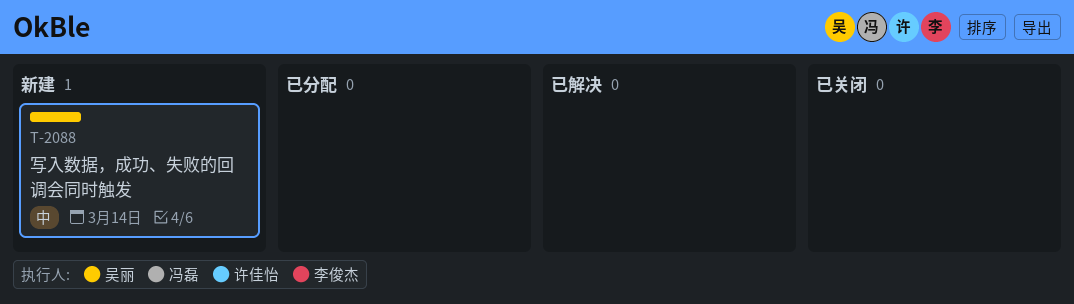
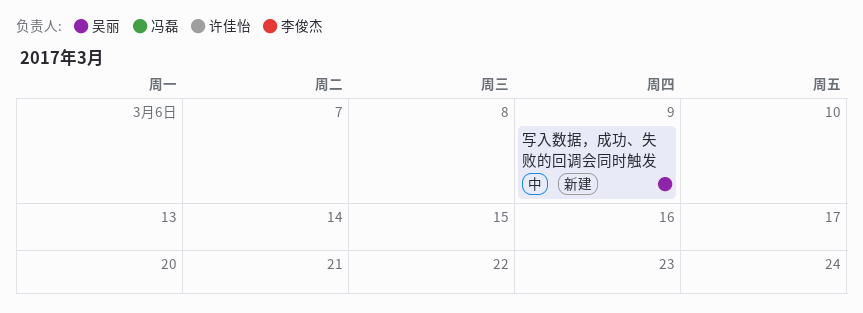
写入数据，成功、失败的回调会同时触发, due: Mar 14 -> Mar 9

